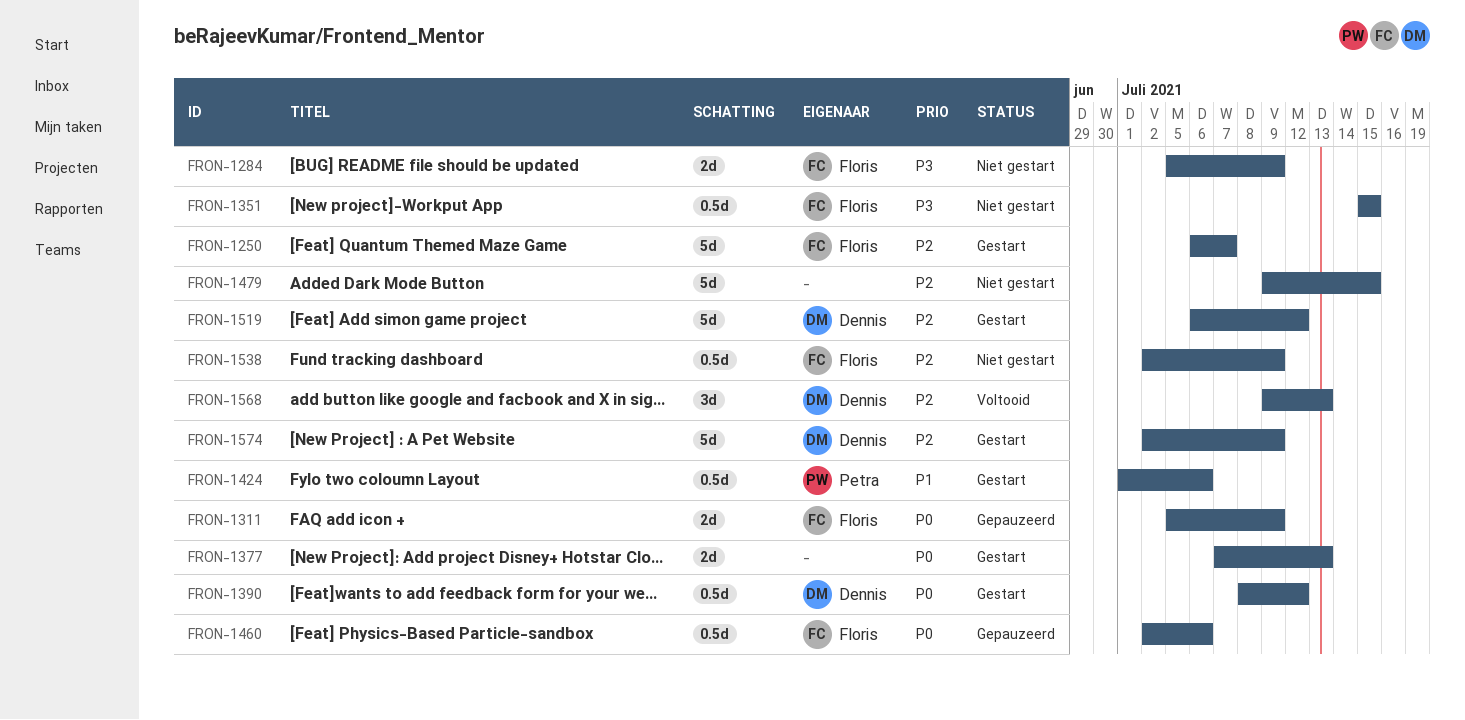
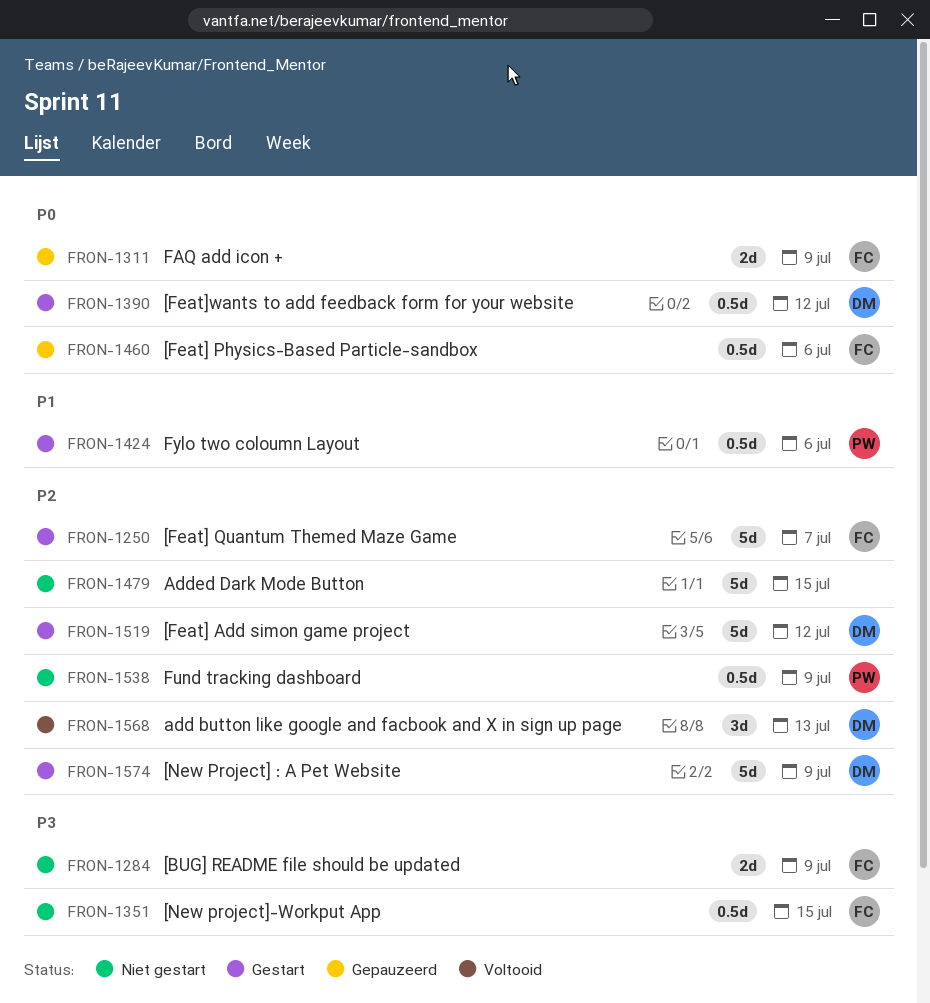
FRON-1377: present -> none
FRON-1538, owner: Floris -> Petra

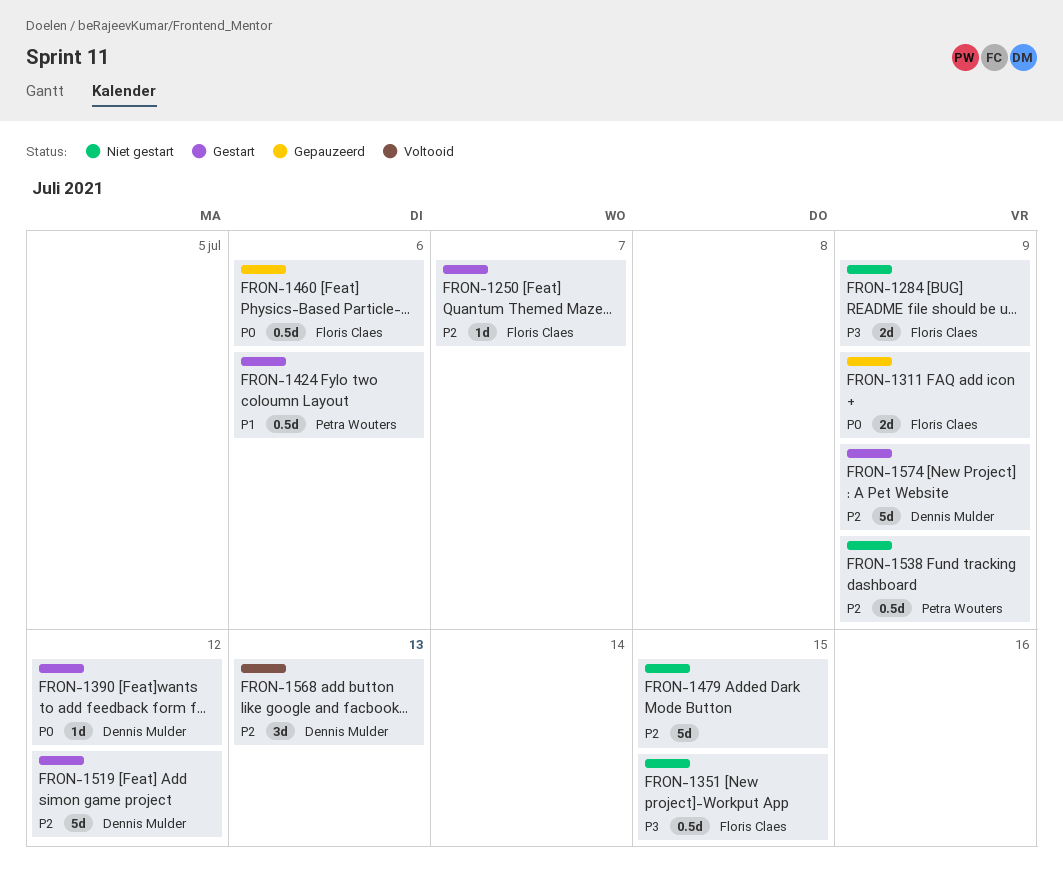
FRON-1250, estimate: 5d -> 1d
FRON-1390, estimate: 0.5d -> 1d

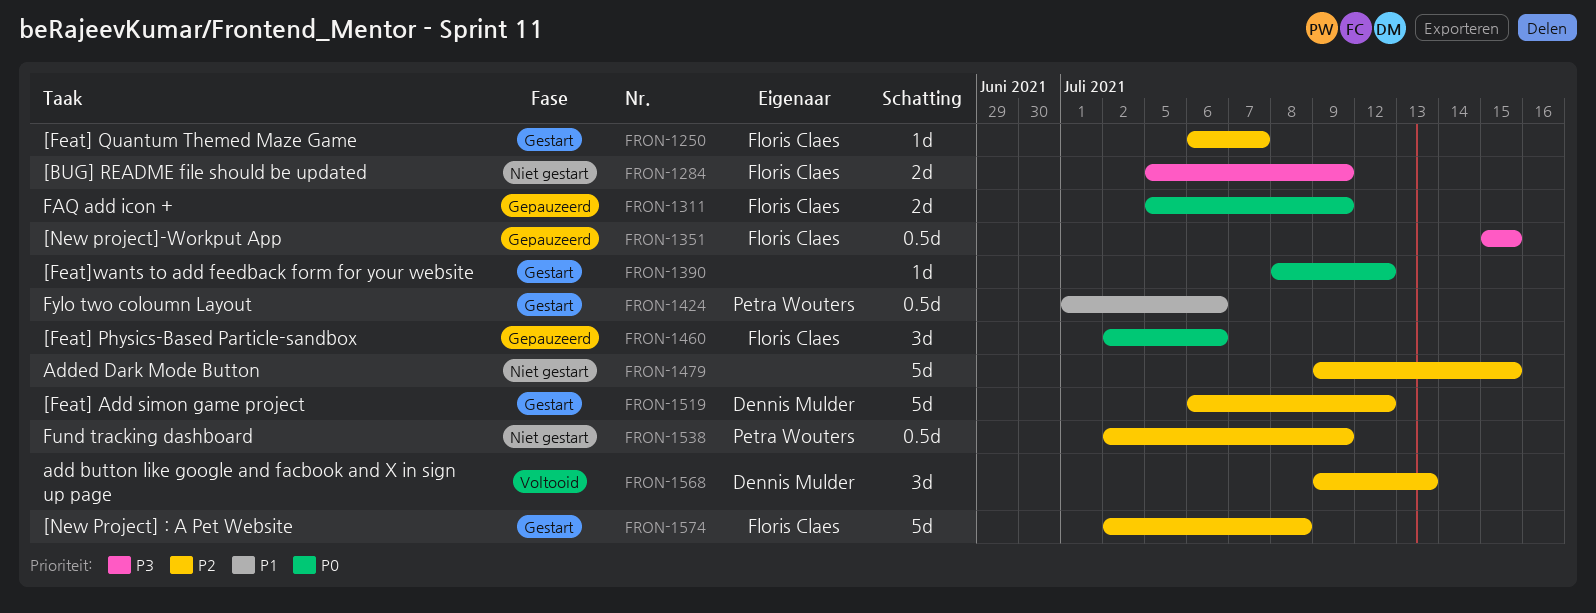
FRON-1351, status: Niet gestart -> Gepauzeerd
FRON-1390, owner: Dennis Mulder -> none
FRON-1460, estimate: 0.5d -> 3d
FRON-1574, owner: Dennis Mulder -> Floris Claes
FRON-1574, due: Jul 9 -> Jul 8

